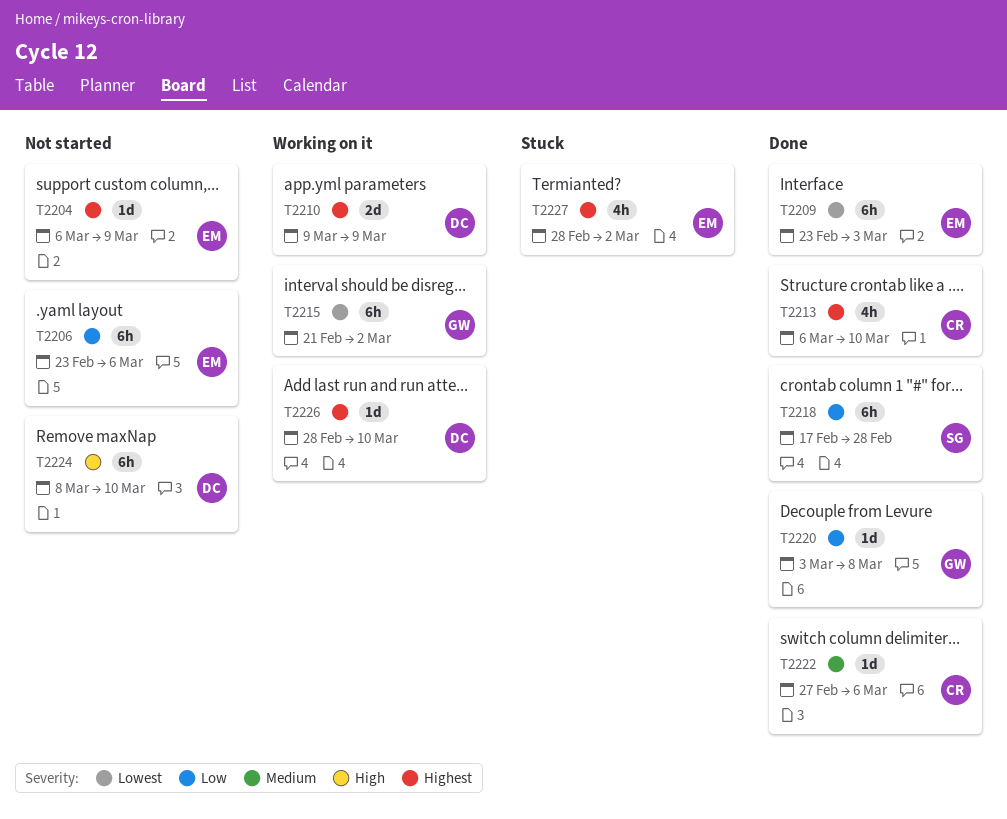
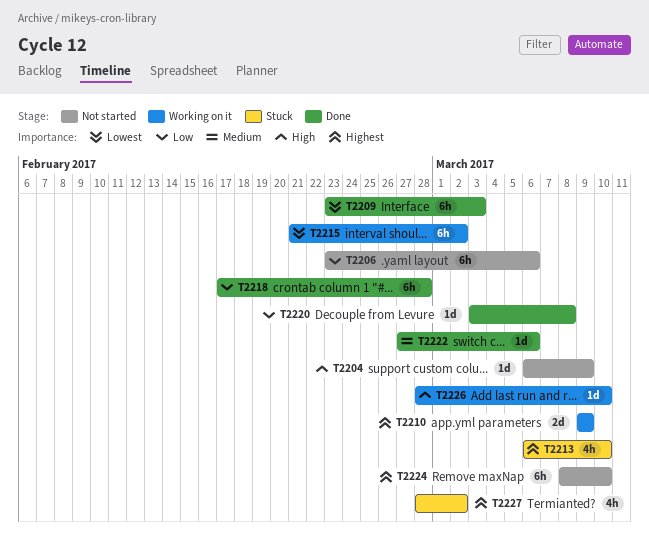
T2204, priority: Highest -> High
T2213, status: Done -> Stuck
T2224, priority: High -> Highest
T2226, priority: Highest -> High

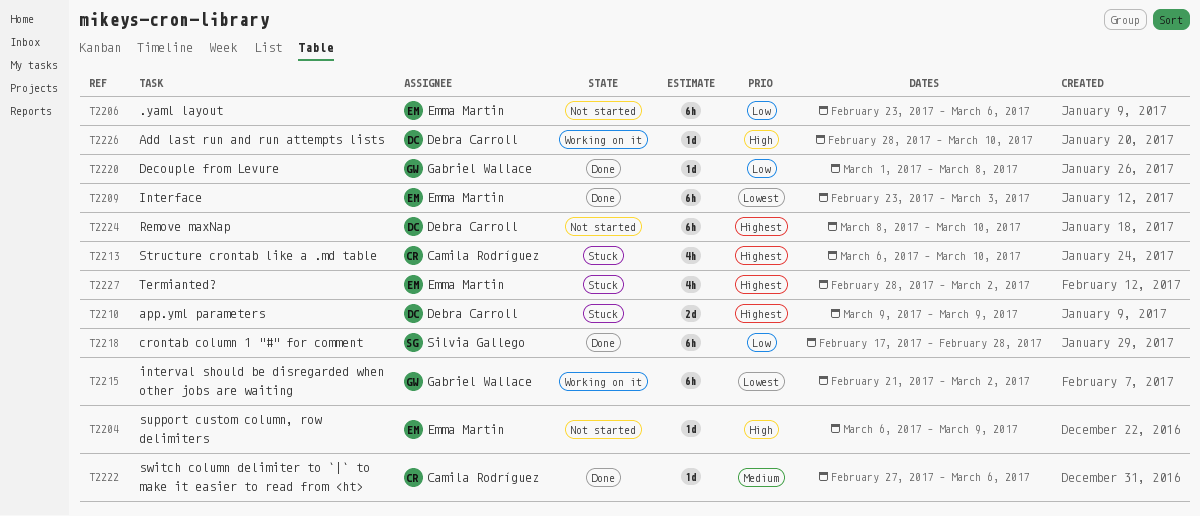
T2210, status: Working on it -> Stuck
T2220, start: Mar 3 -> Mar 1

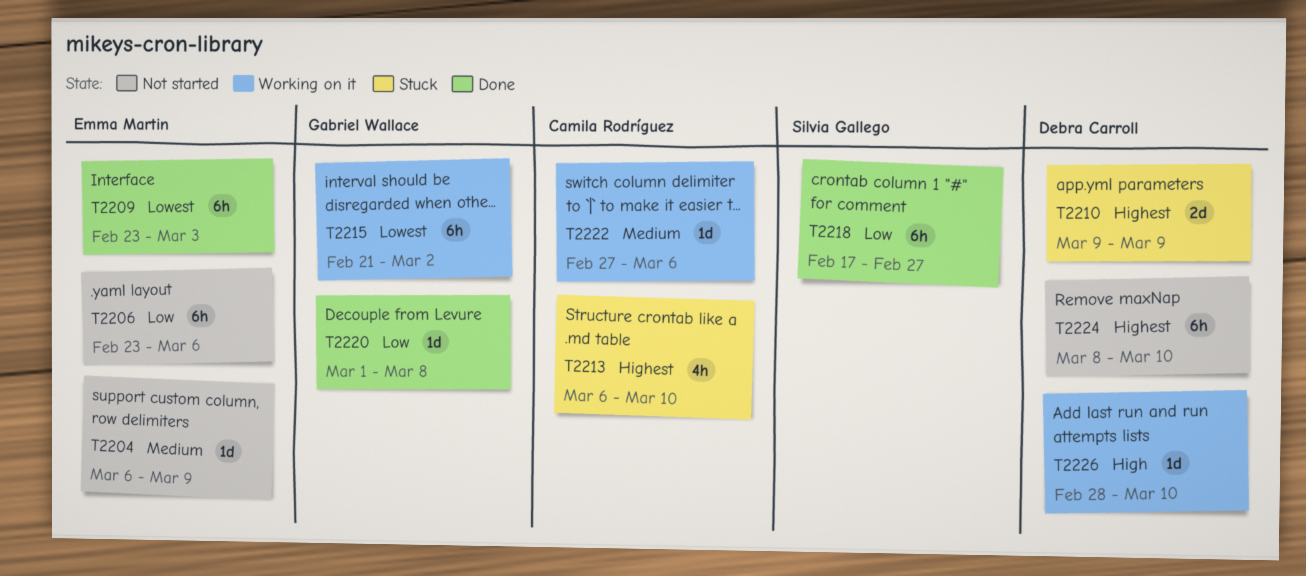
T2204, priority: High -> Medium
T2218, due: Feb 28 -> Feb 27
T2222, status: Done -> Working on it
T2227: present -> none

